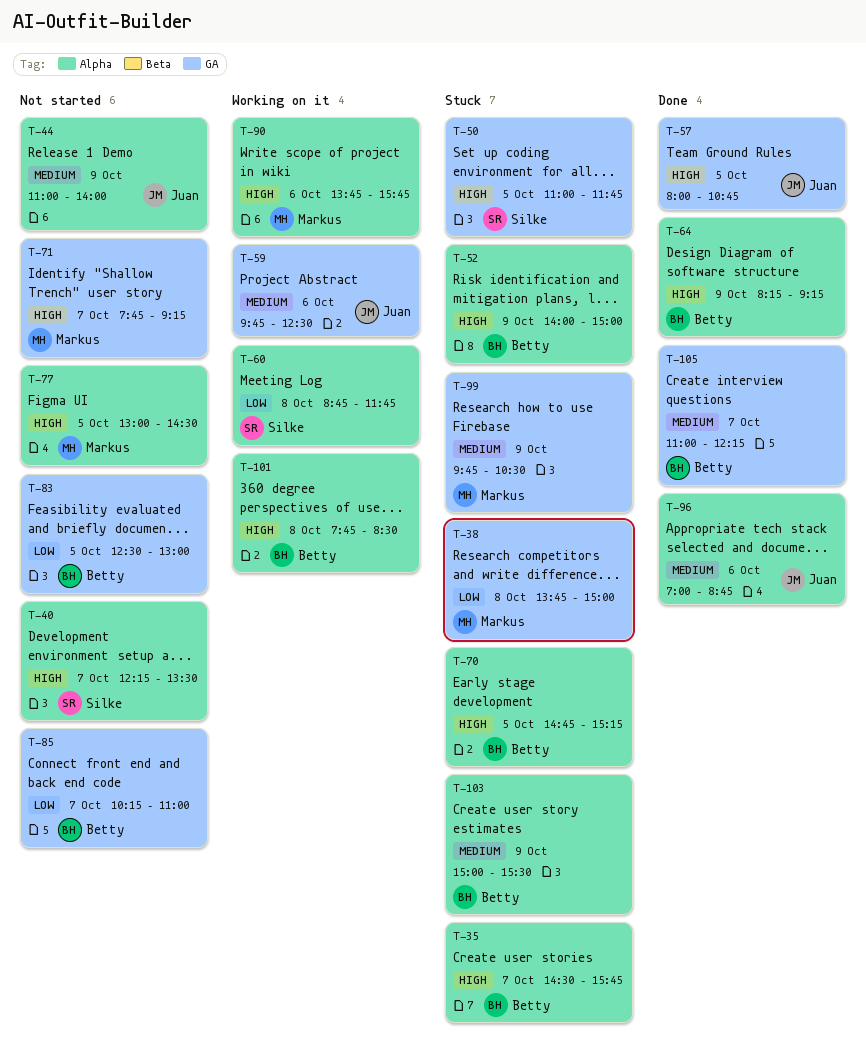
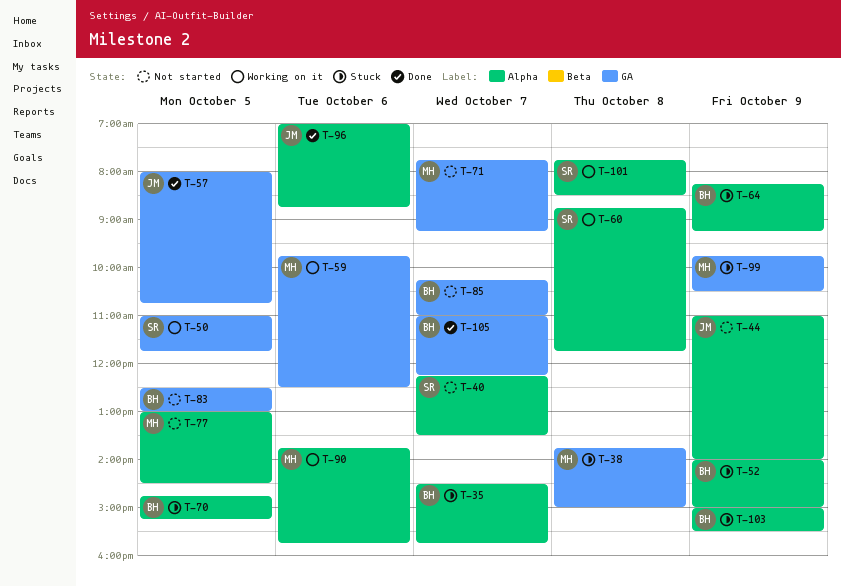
T-50, status: Stuck -> Working on it
T-59, owner: Juan -> Markus
T-64, status: Done -> Stuck
T-101, owner: Betty -> Silke

